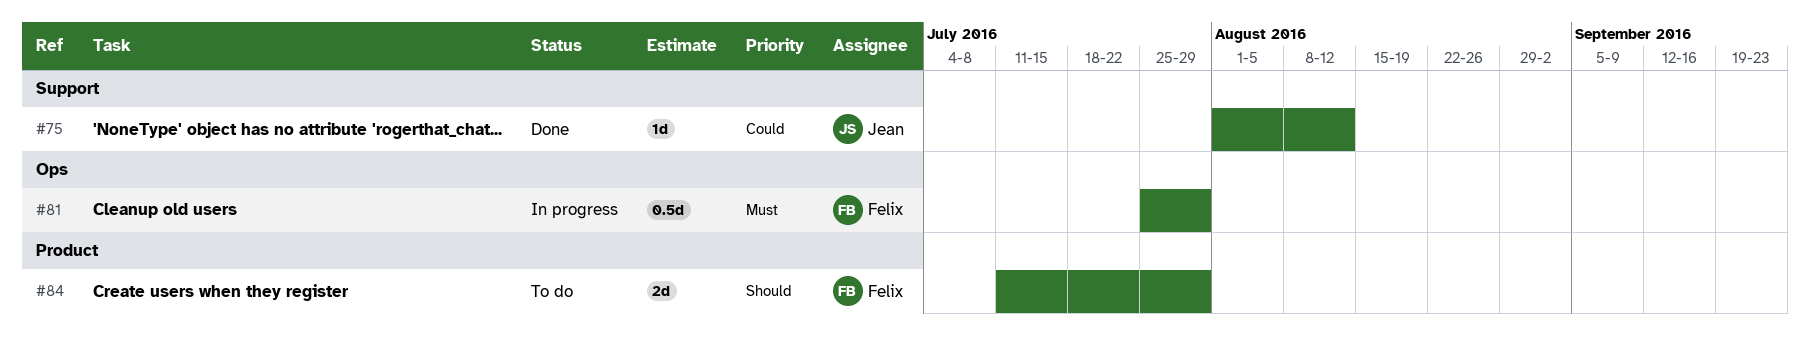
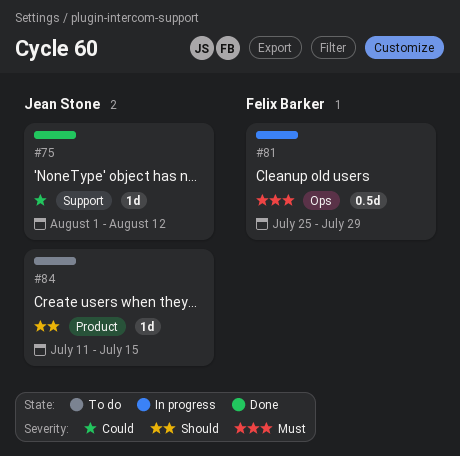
#84, owner: Felix Barker -> Jean Stone
#84, estimate: 2d -> 1d
#84, due: Jul 29 -> Jul 15

